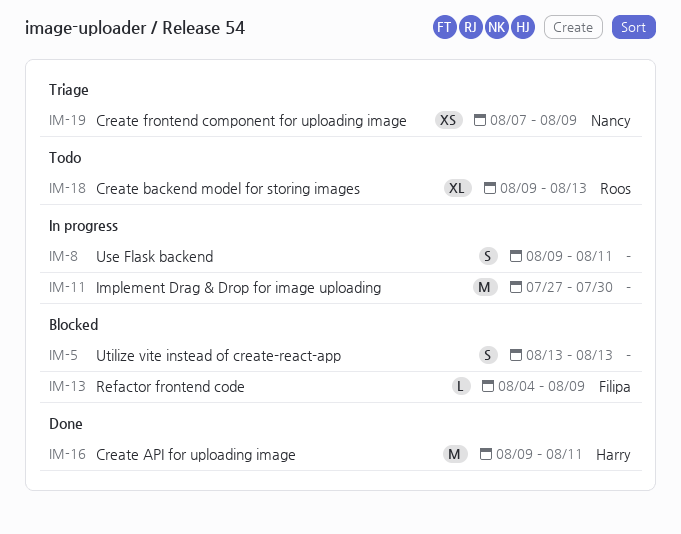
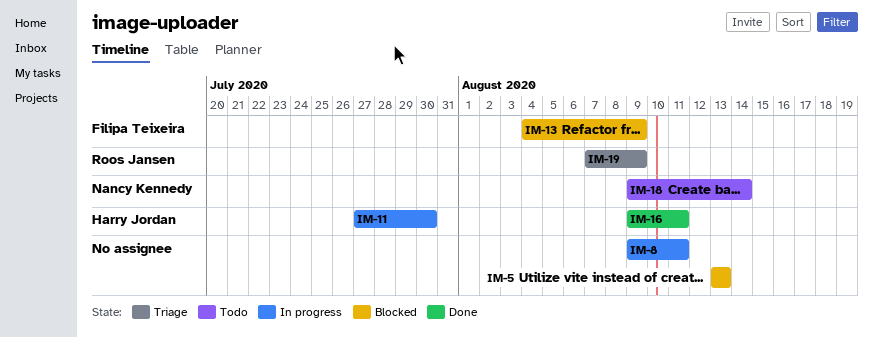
IM-11, owner: none -> Harry Jordan
IM-18, owner: Roos Jansen -> Nancy Kennedy
IM-18, due: Aug 13 -> Aug 14
IM-19, owner: Nancy Kennedy -> Roos Jansen

